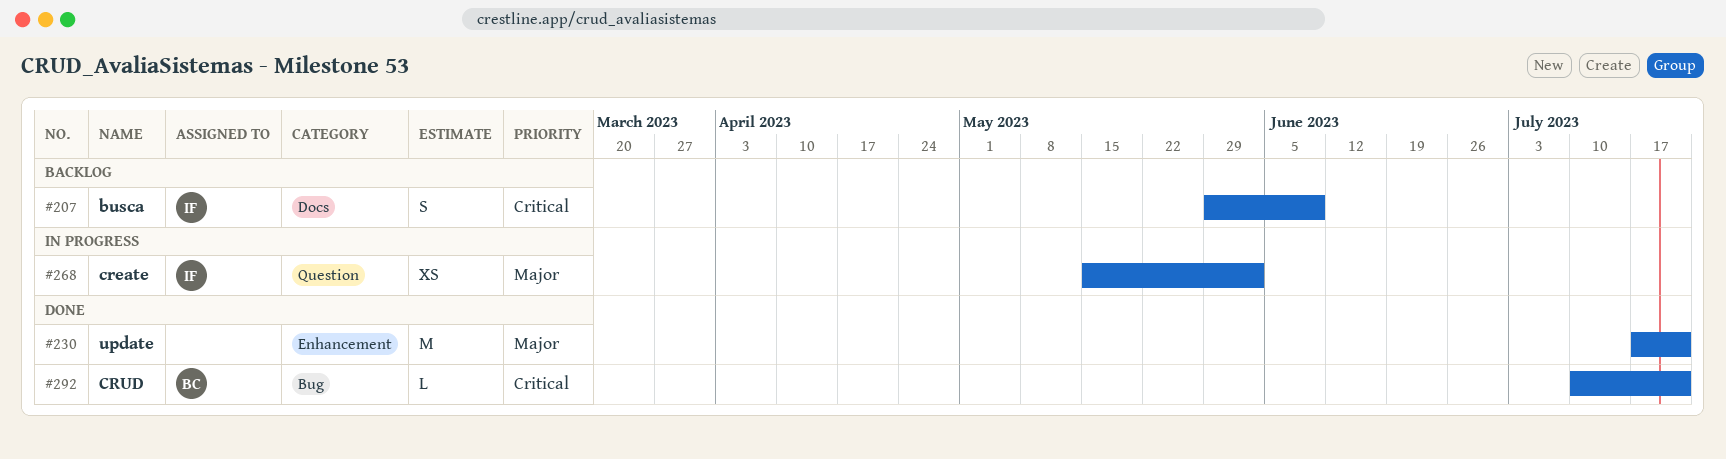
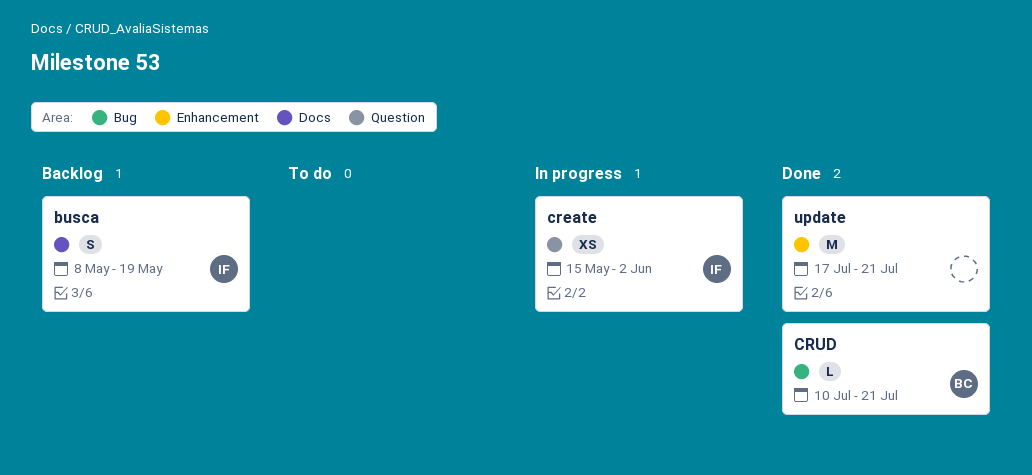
busca, start: May 29 -> May 8
busca, due: Jun 9 -> May 19

